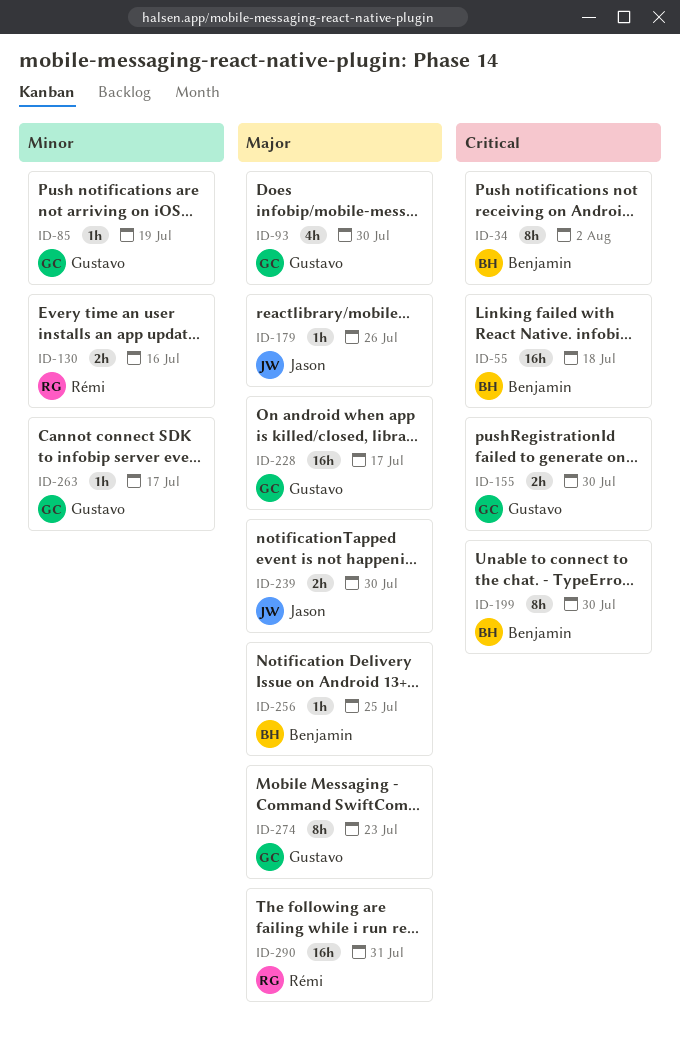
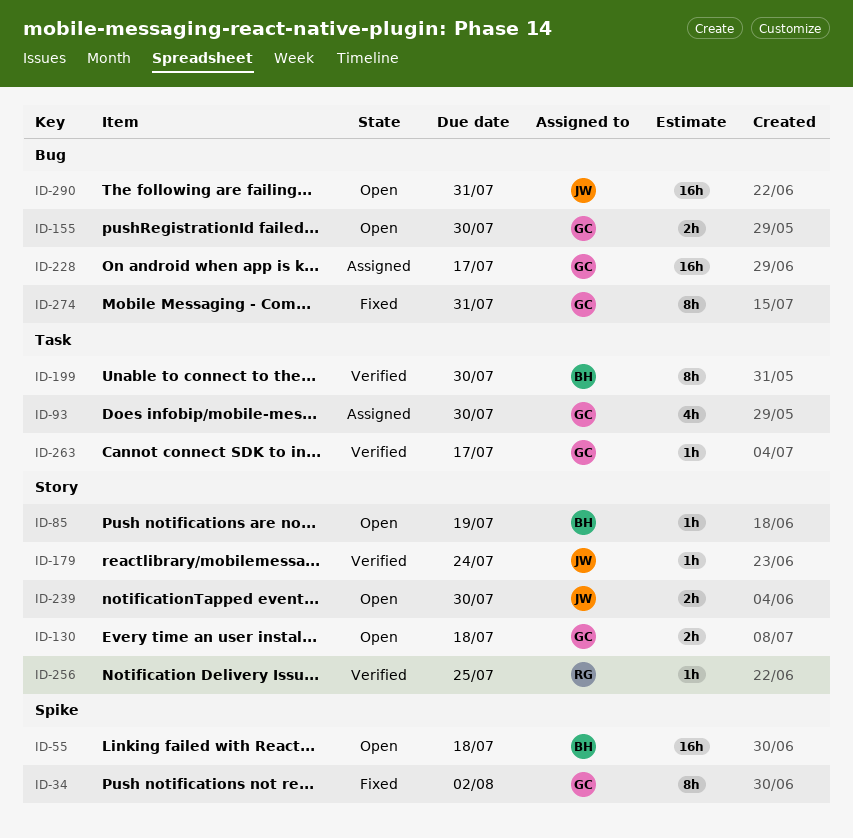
ID-34, owner: Benjamin -> Gustavo
ID-85, owner: Gustavo -> Benjamin
ID-130, owner: Rémi -> Gustavo
ID-130, due: Jul 16 -> Jul 18
ID-179, due: Jul 26 -> Jul 24
ID-256, owner: Benjamin -> Rémi
ID-274, due: Jul 23 -> Jul 31
ID-290, owner: Rémi -> Jason

